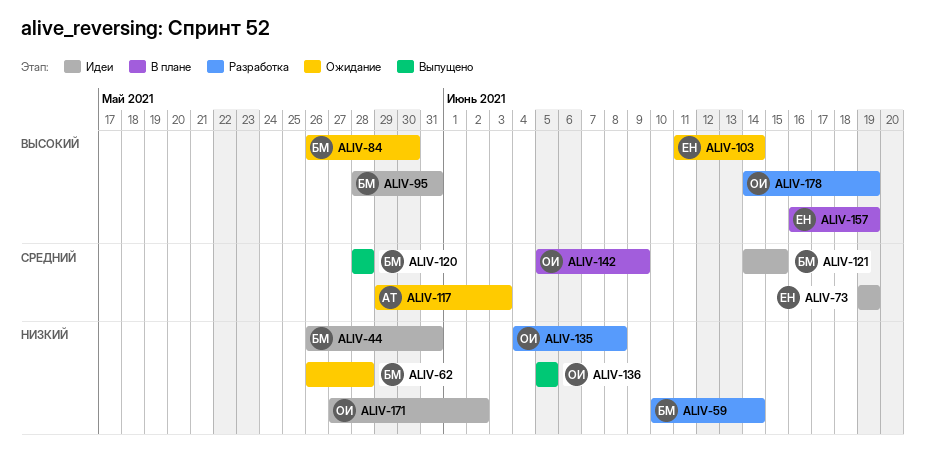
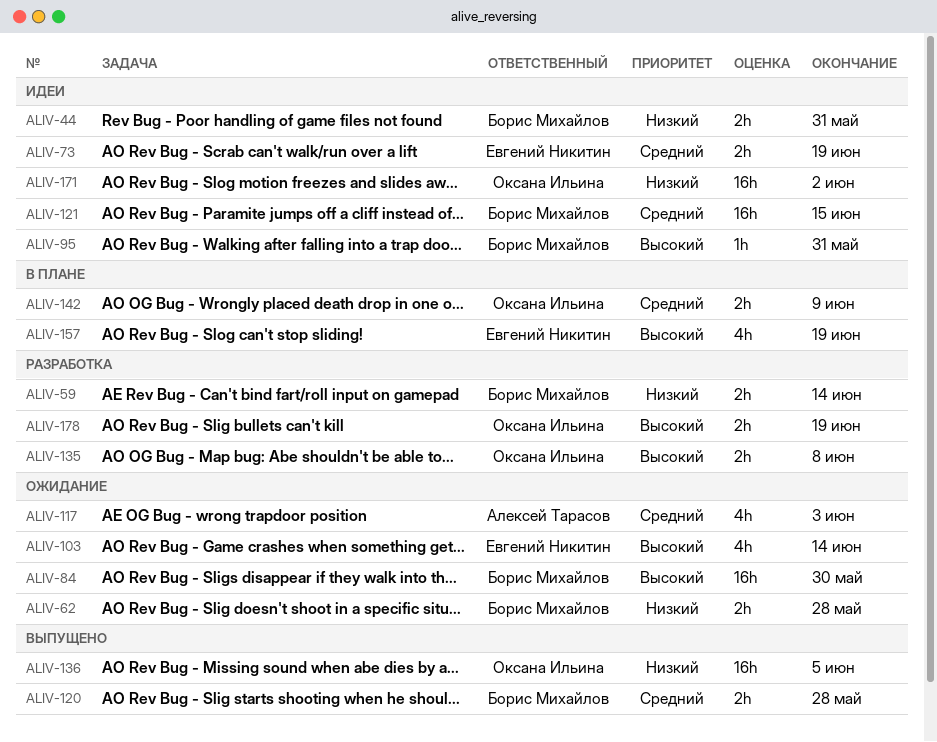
ALIV-135, priority: Низкий -> Высокий

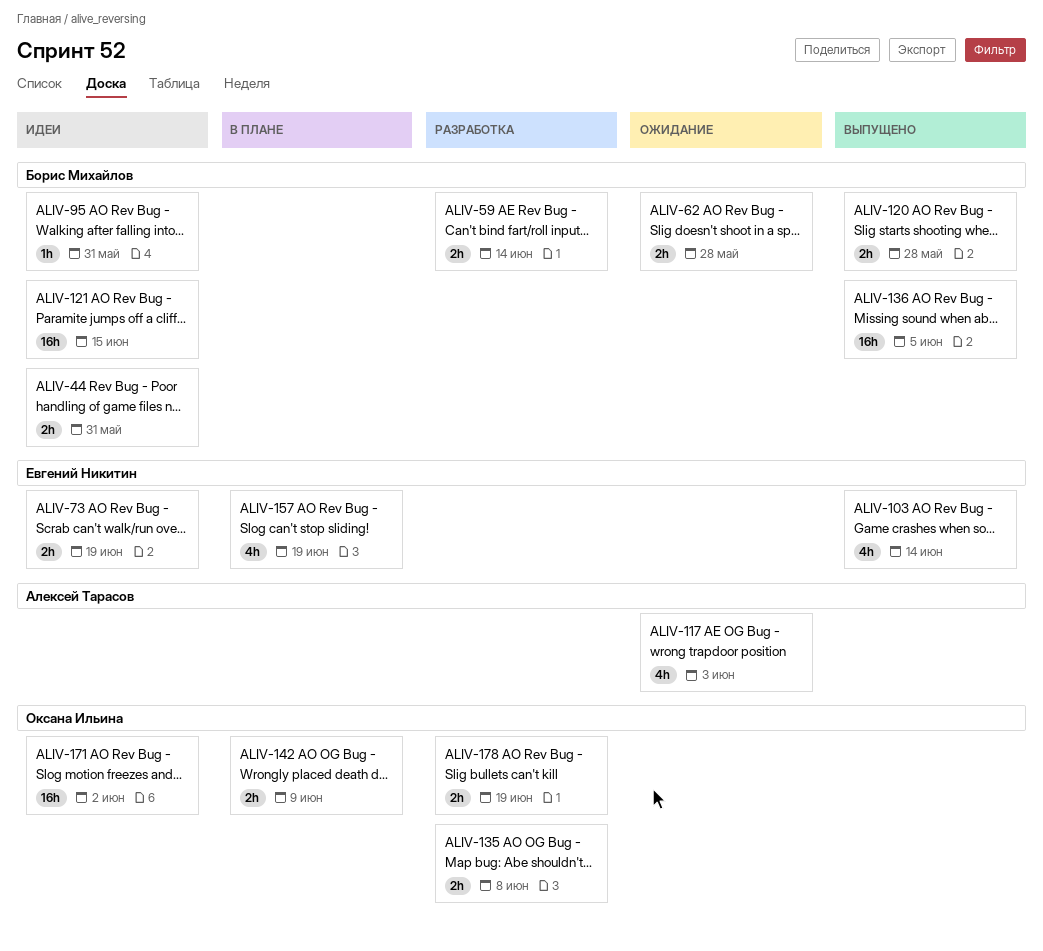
ALIV-84: present -> none
ALIV-103, status: Ожидание -> Выпущено
ALIV-136, owner: Оксана Ильина -> Борис Михайлов

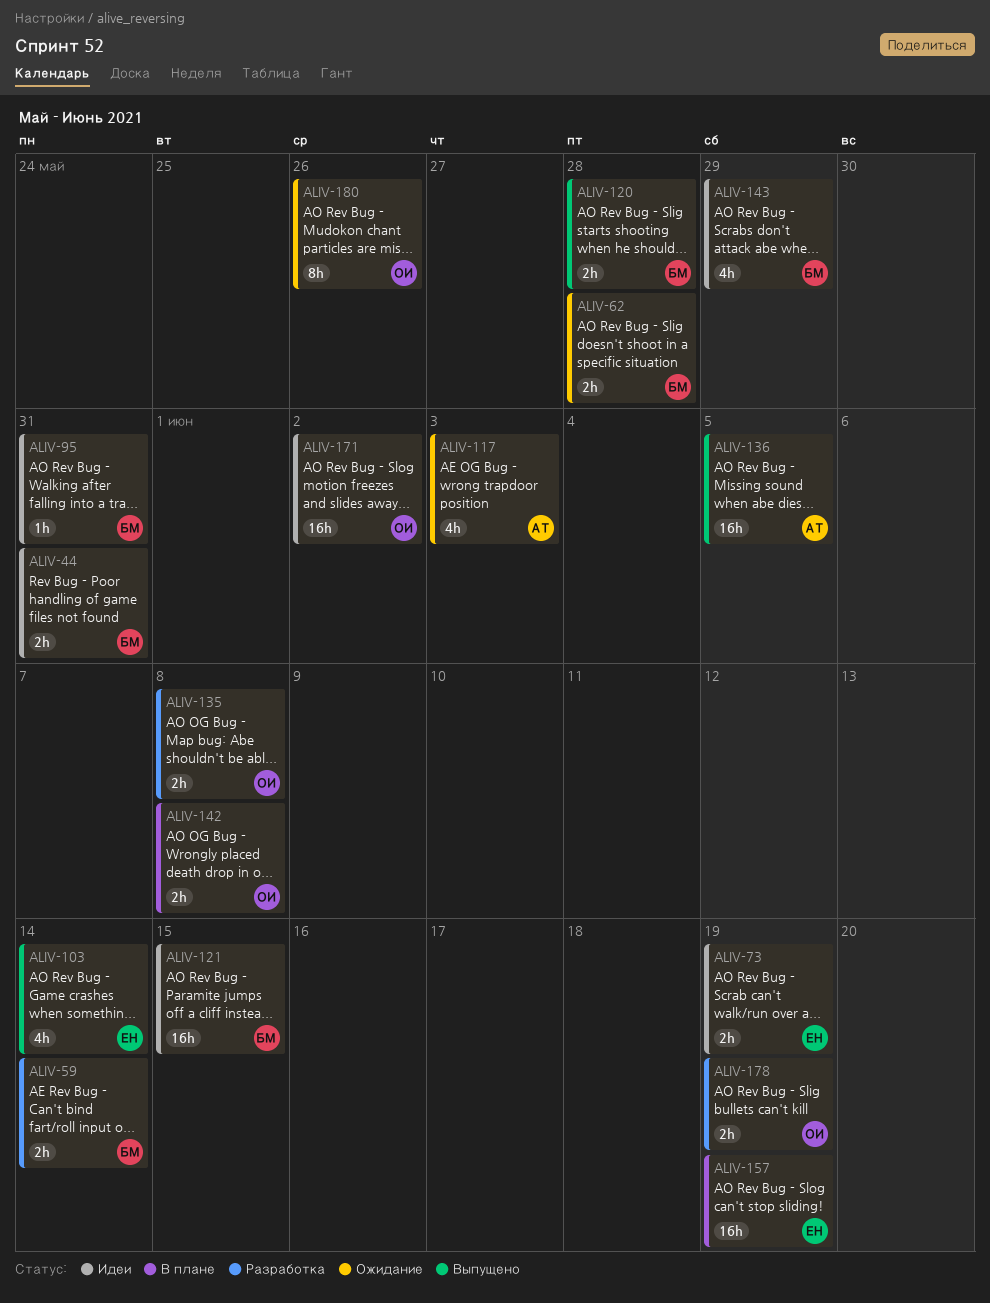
ALIV-136, owner: Борис Михайлов -> Алексей Тарасов
ALIV-142, due: Jun 9 -> Jun 8
ALIV-143: none -> present
ALIV-157, estimate: 4h -> 16h
ALIV-180: none -> present

